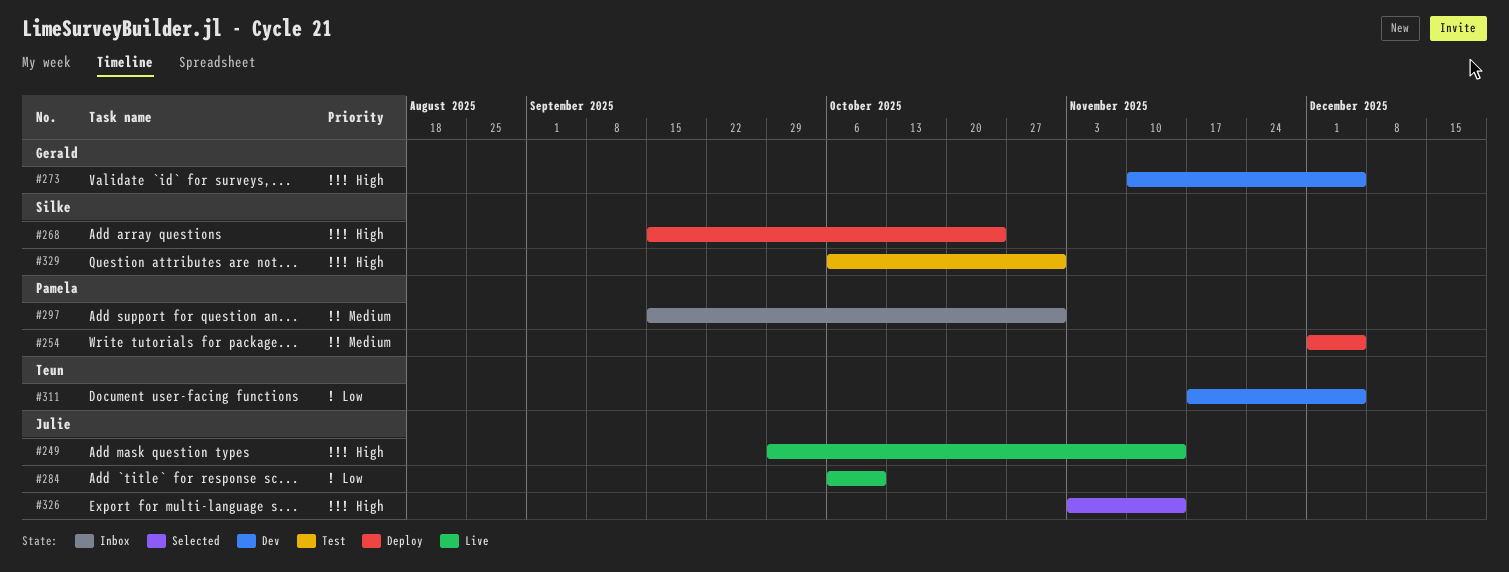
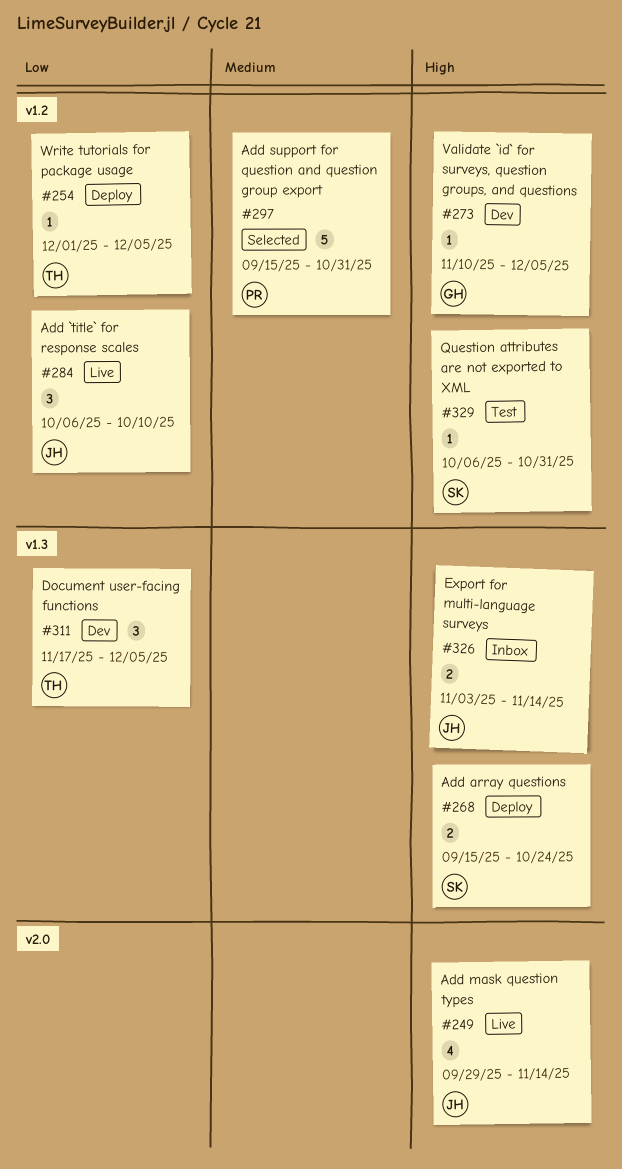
#254, owner: Pamela -> Teun
#254, priority: Medium -> Low
#297, status: Inbox -> Selected
#326, status: Selected -> Inbox

